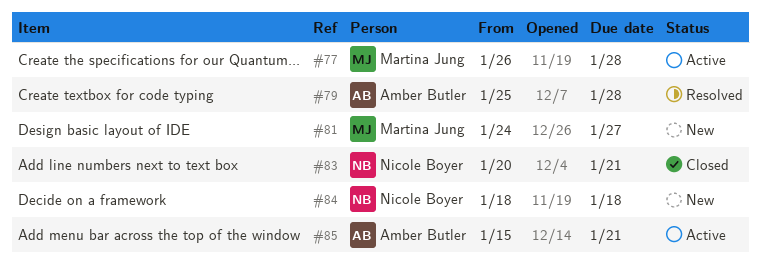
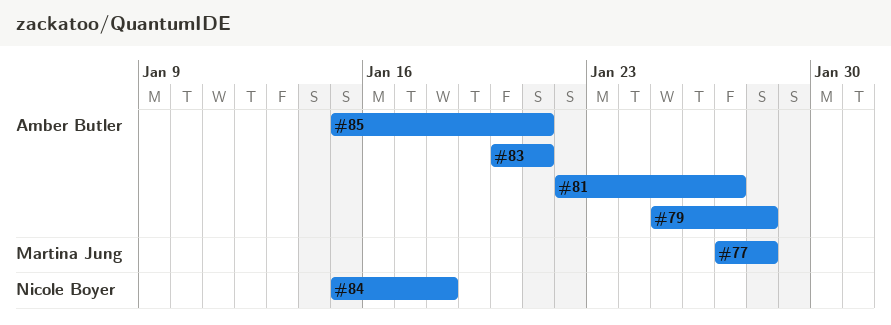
#77, start: Jan 26 -> Jan 27
#81, owner: Martina Jung -> Amber Butler
#81, start: Jan 24 -> Jan 22
#83, owner: Nicole Boyer -> Amber Butler
#84, start: Jan 18 -> Jan 15

